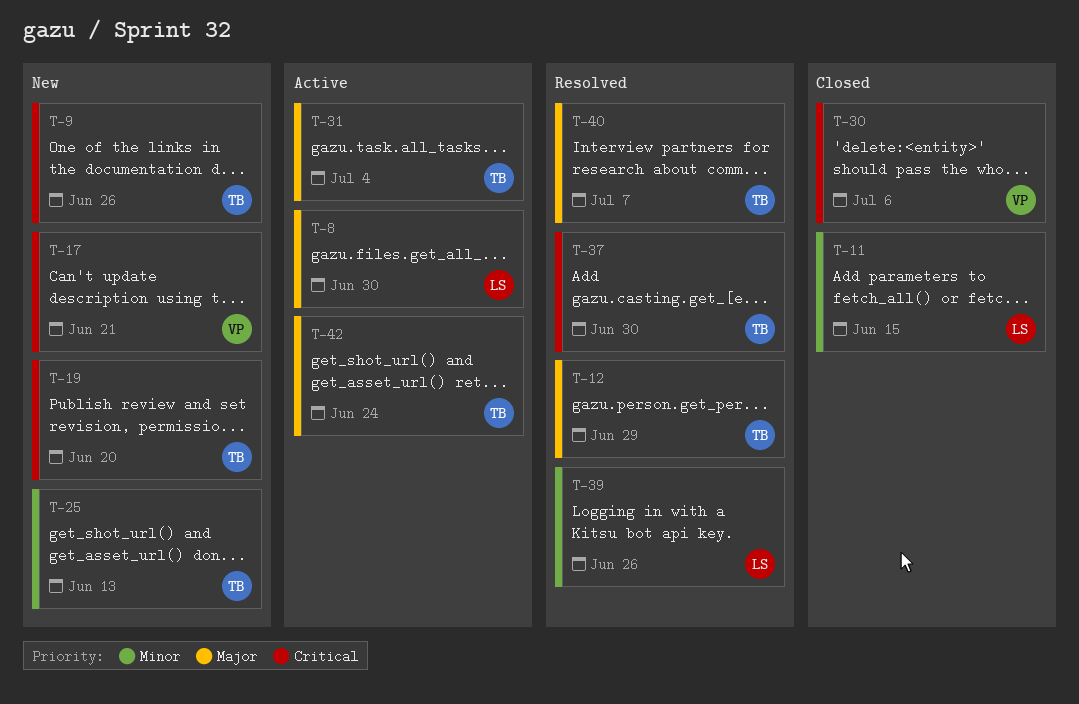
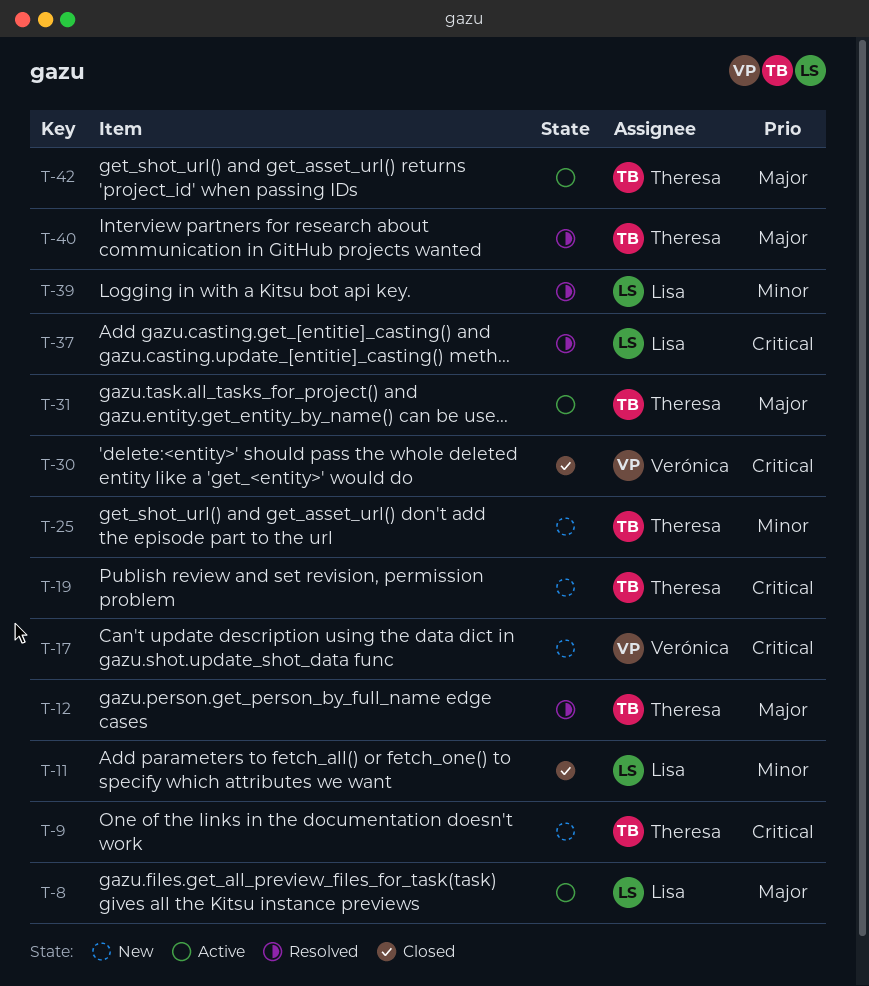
T-37, owner: Theresa -> Lisa

